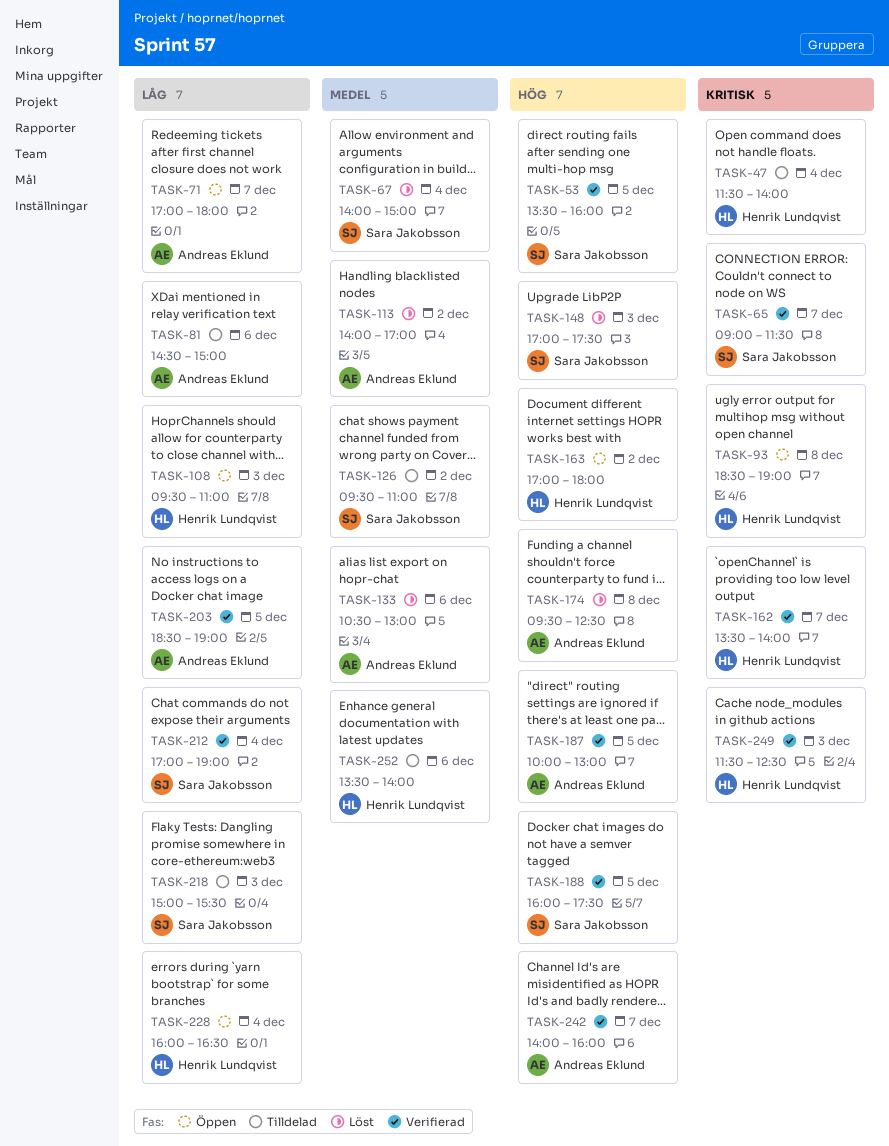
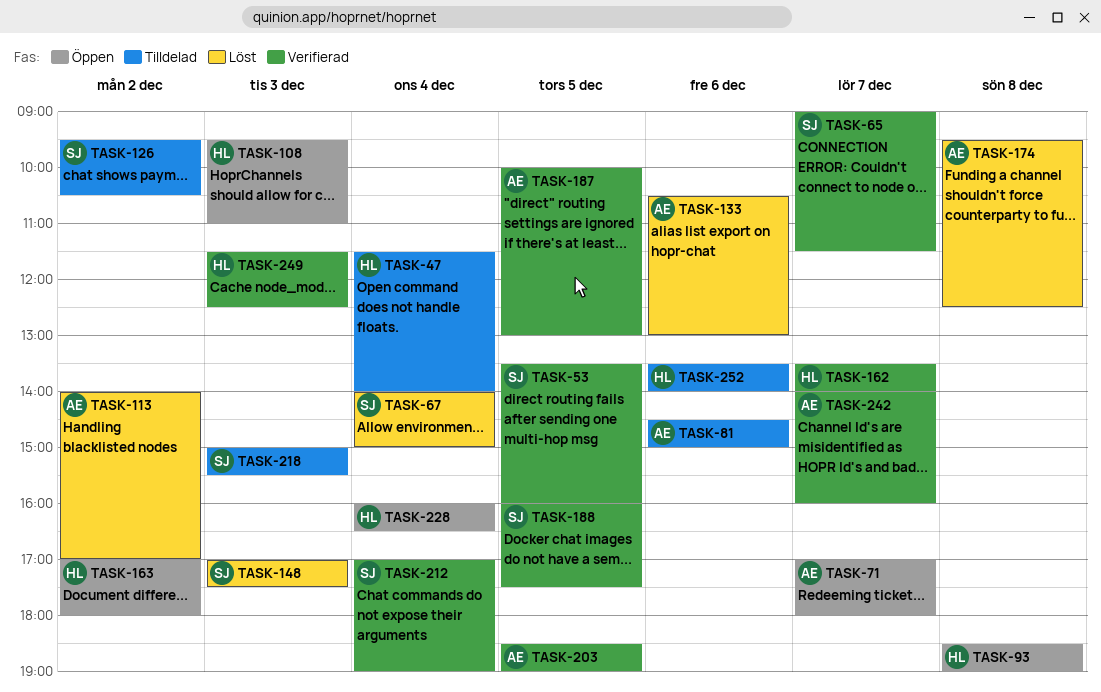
TASK-126, ends: 11:00 -> 10:30

